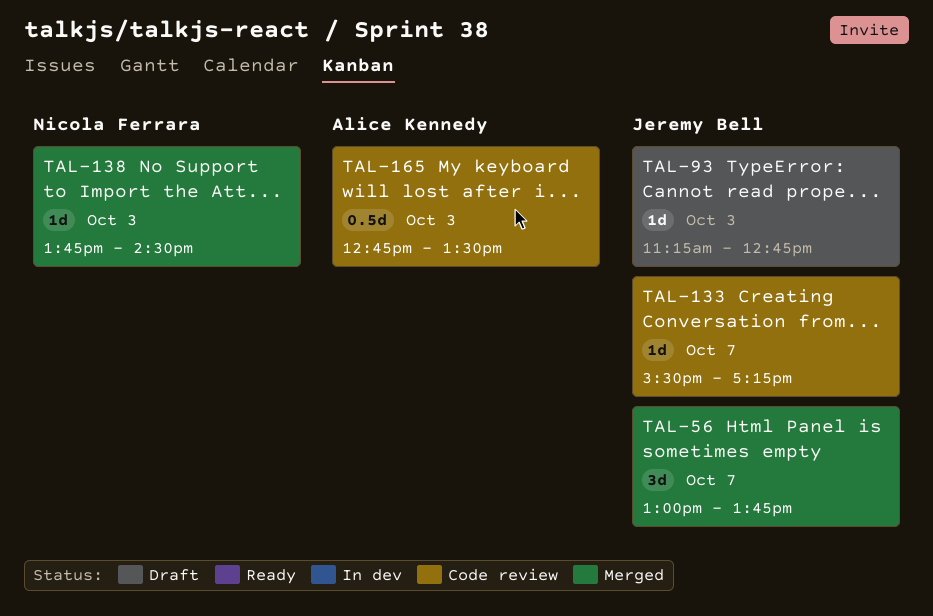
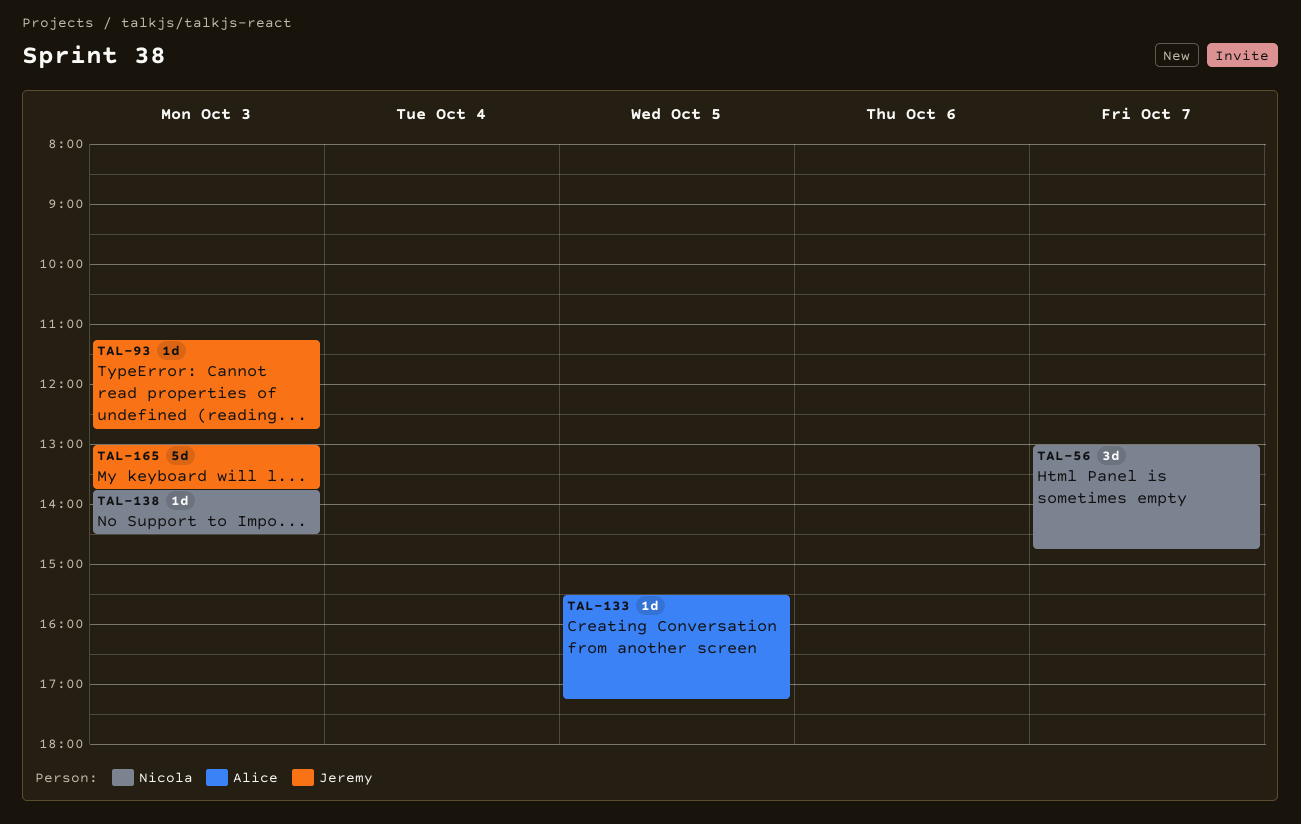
TAL-56, owner: Jeremy Bell -> Nicola Ferrara
TAL-56, ends: 13:45 -> 14:45
TAL-133, owner: Jeremy Bell -> Alice Kennedy
TAL-133, day: Oct 7 -> Oct 5
TAL-165, owner: Alice Kennedy -> Jeremy Bell
TAL-165, estimate: 0.5d -> 5d
TAL-165, begins: 12:45 -> 13:00
TAL-165, ends: 13:30 -> 13:45

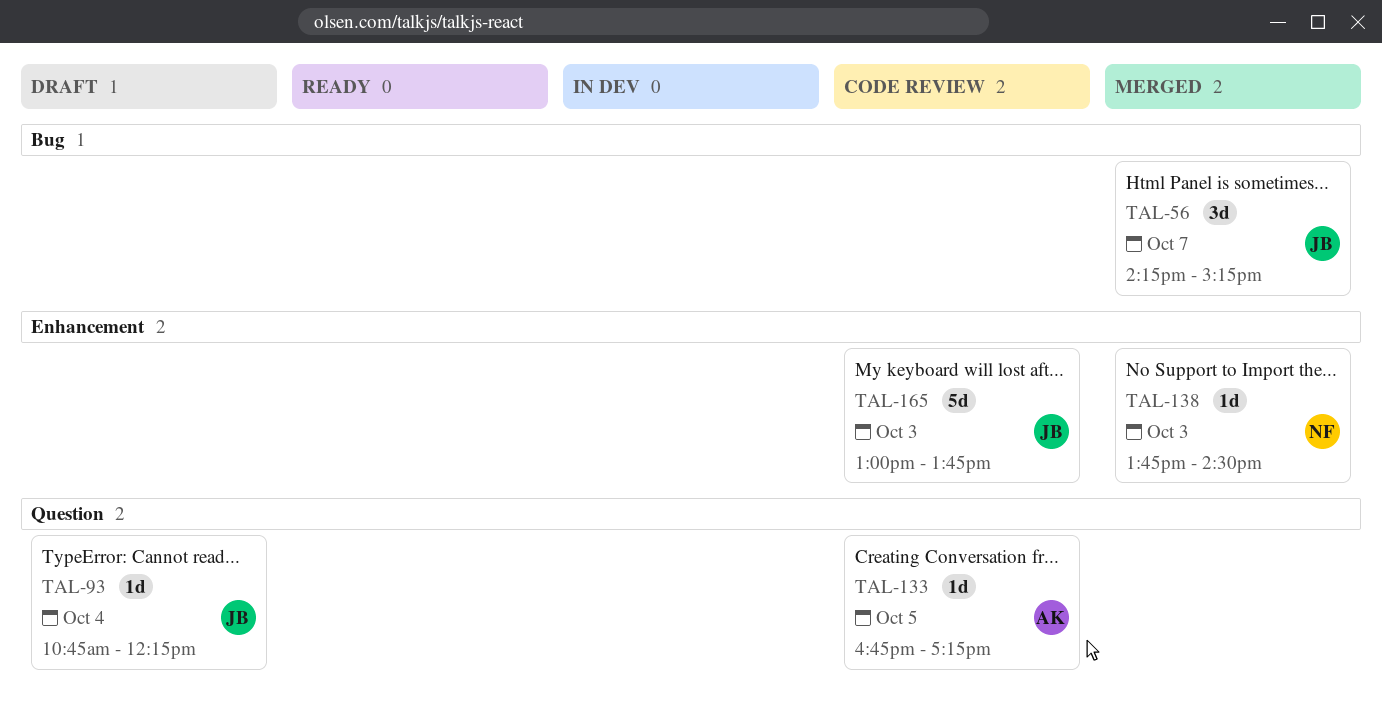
TAL-56, owner: Nicola -> Jeremy
TAL-56, begins: 13:00 -> 14:15
TAL-56, ends: 14:45 -> 15:15
TAL-93, day: Oct 3 -> Oct 4
TAL-93, begins: 11:15 -> 10:45
TAL-93, ends: 12:45 -> 12:15
TAL-133, begins: 15:30 -> 16:45

